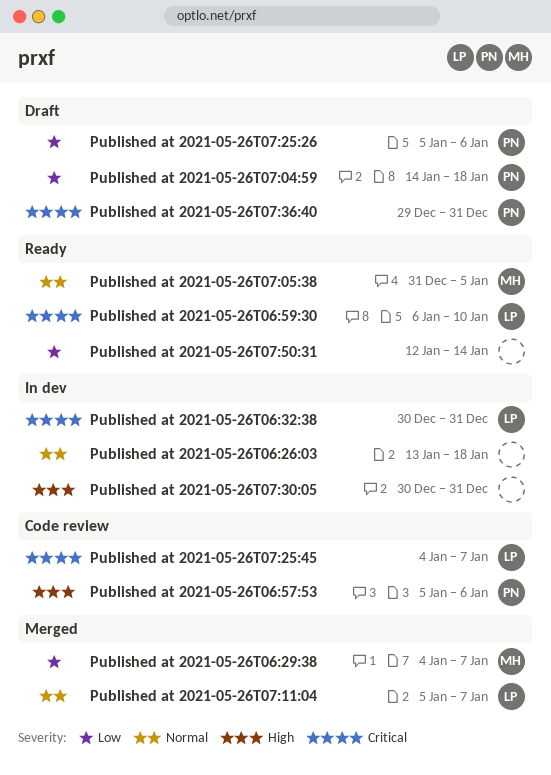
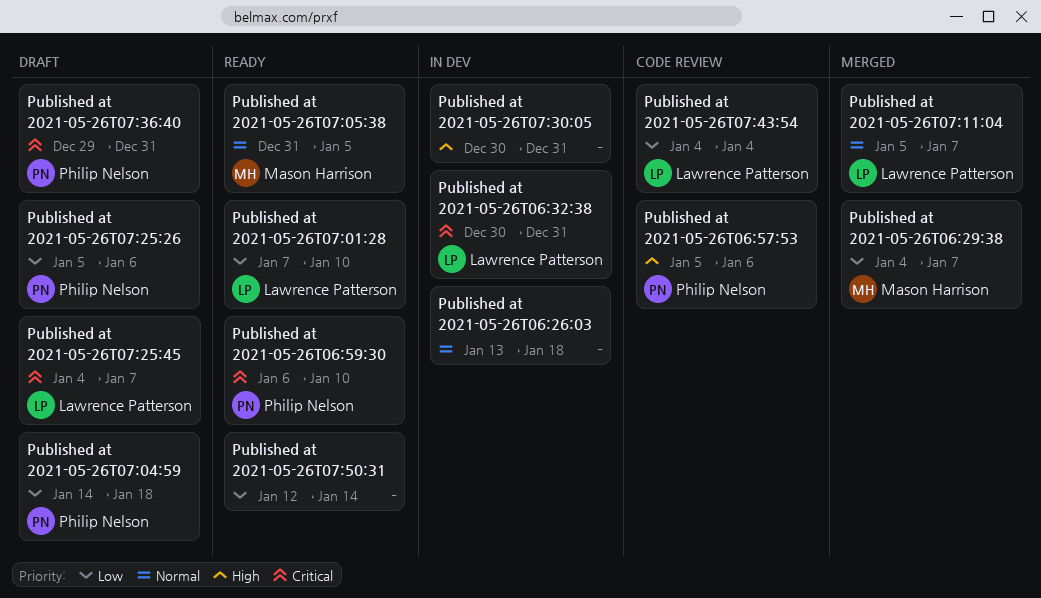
Published at 2021-05-26T06:59:30, owner: Lawrence Patterson -> Philip Nelson
Published at 2021-05-26T07:01:28: none -> present
Published at 2021-05-26T07:25:45, status: Code review -> Draft
Published at 2021-05-26T07:43:54: none -> present

